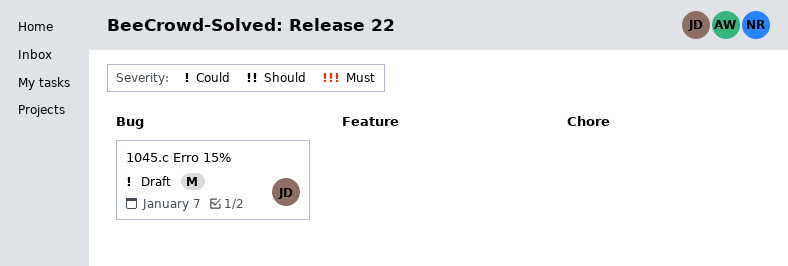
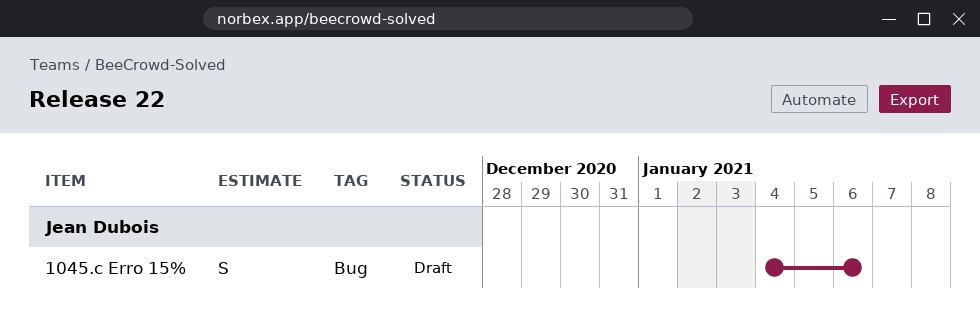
1045.c Erro 15%, estimate: M -> S
1045.c Erro 15%, due: Jan 7 -> Jan 6

